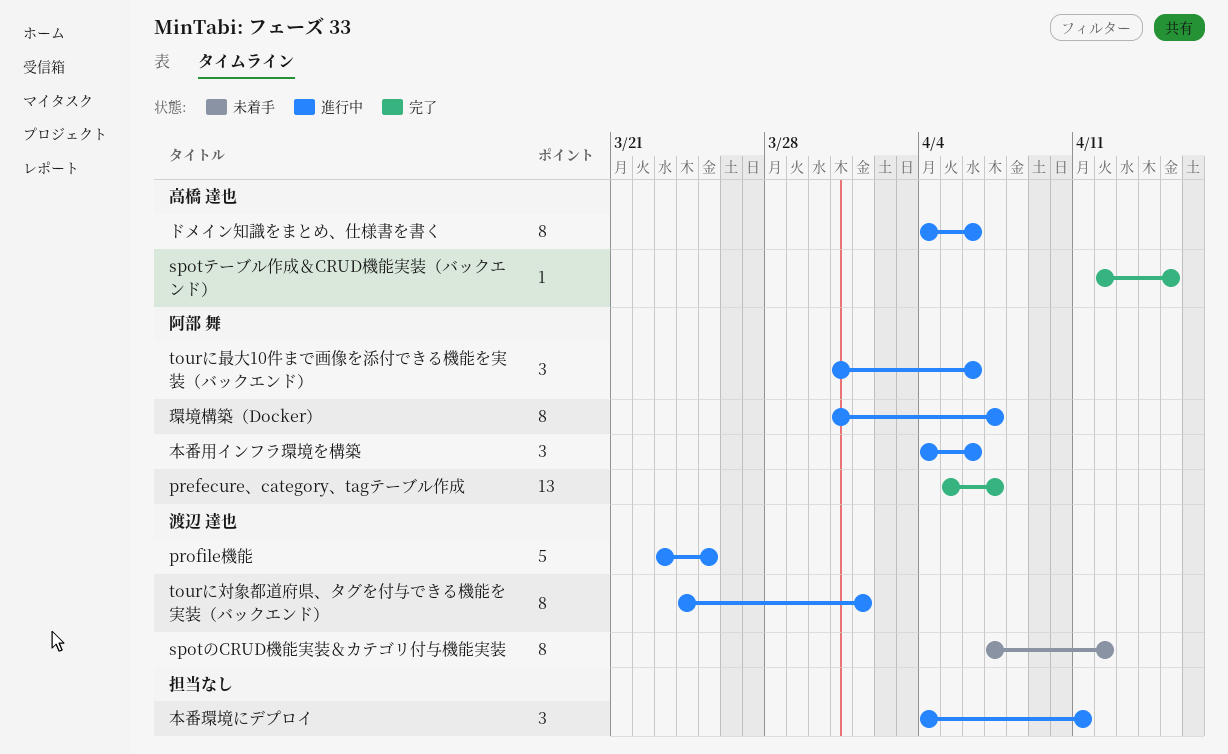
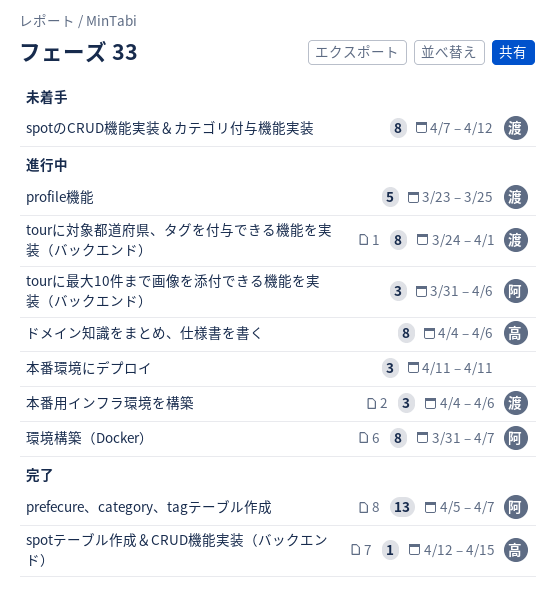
本番環境にデプロイ, start: Apr 4 -> Apr 11
本番用インフラ環境を構築, owner: 阿部 舞 -> 渡辺 達也

